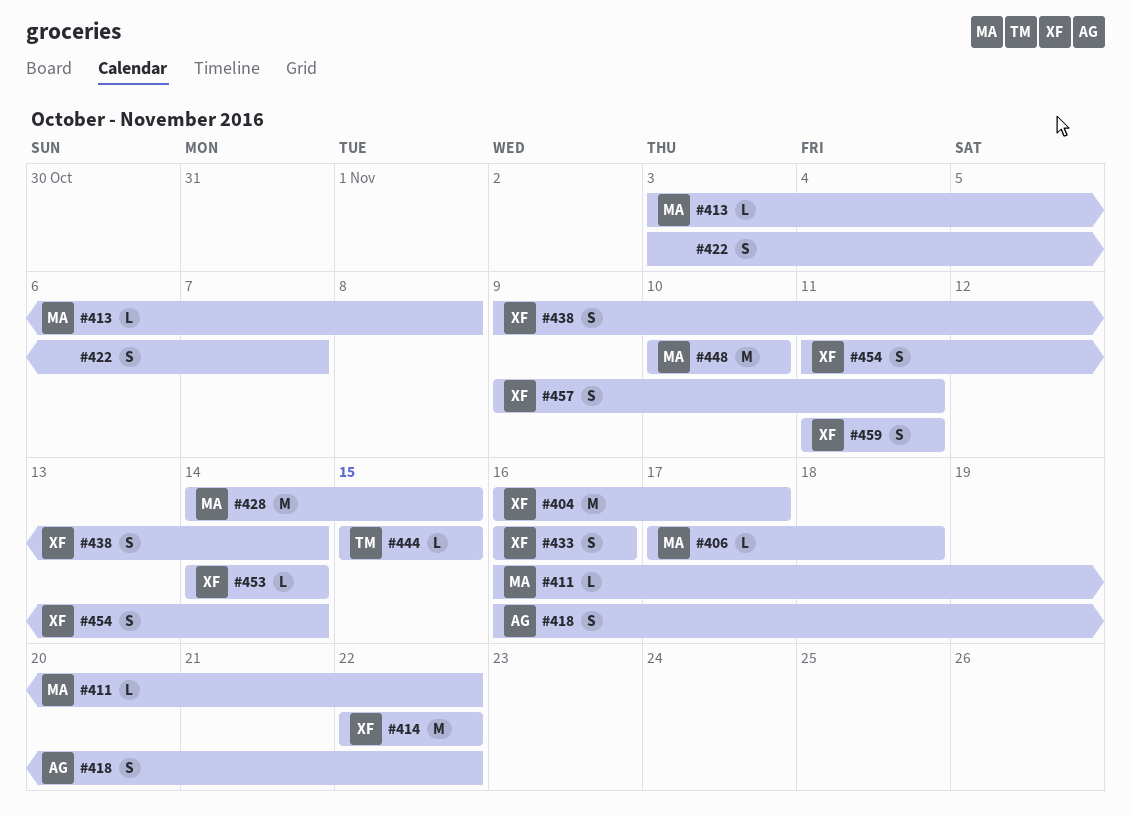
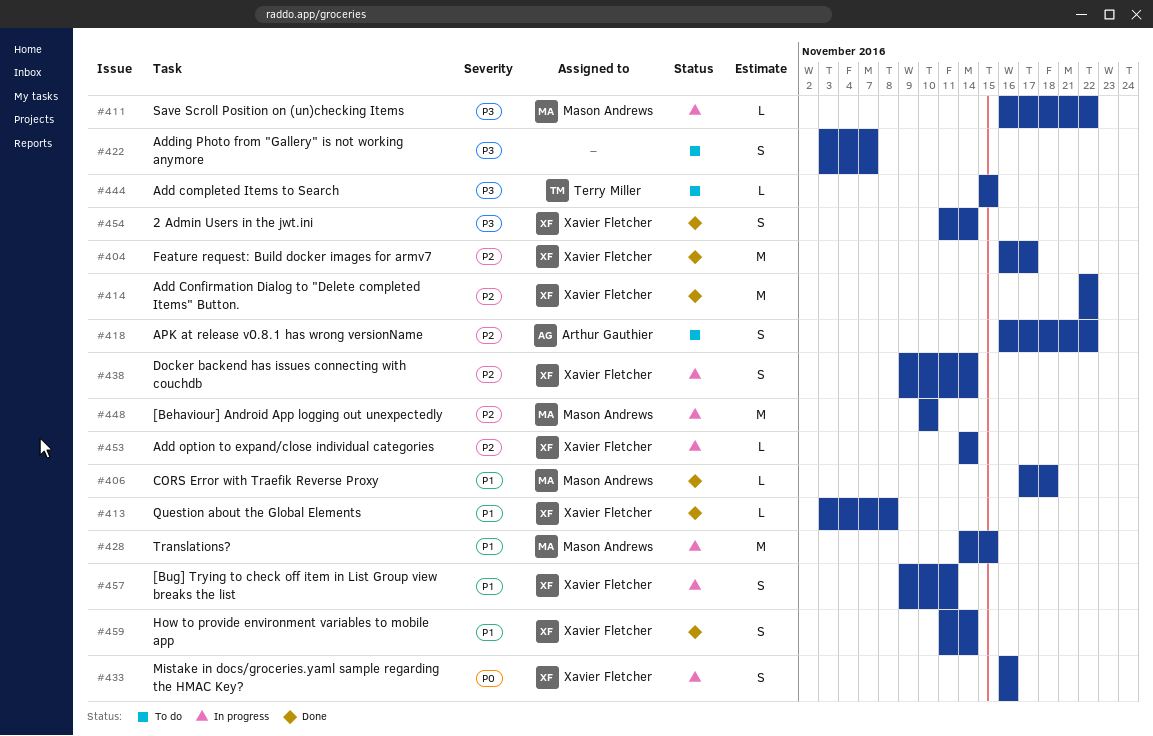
#413, owner: Mason Andrews -> Xavier Fletcher
#459, due: Nov 11 -> Nov 14

